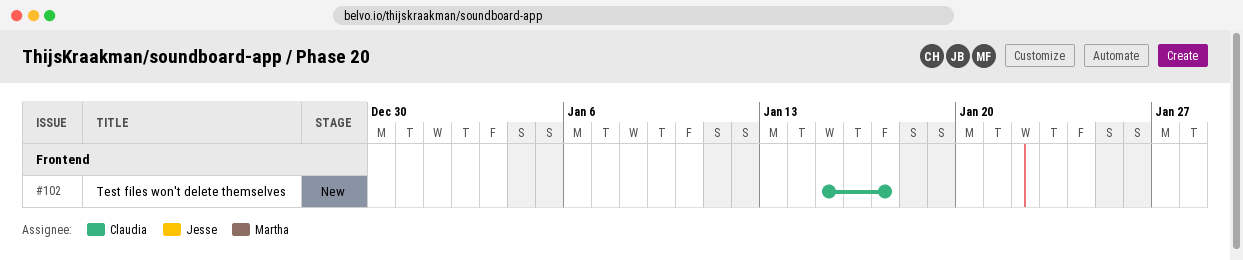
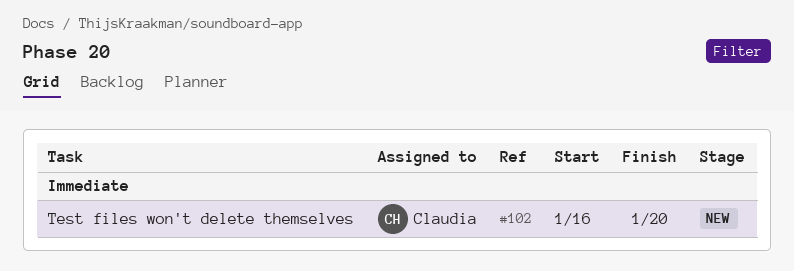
#102, start: Jan 15 -> Jan 16
#102, due: Jan 17 -> Jan 20

